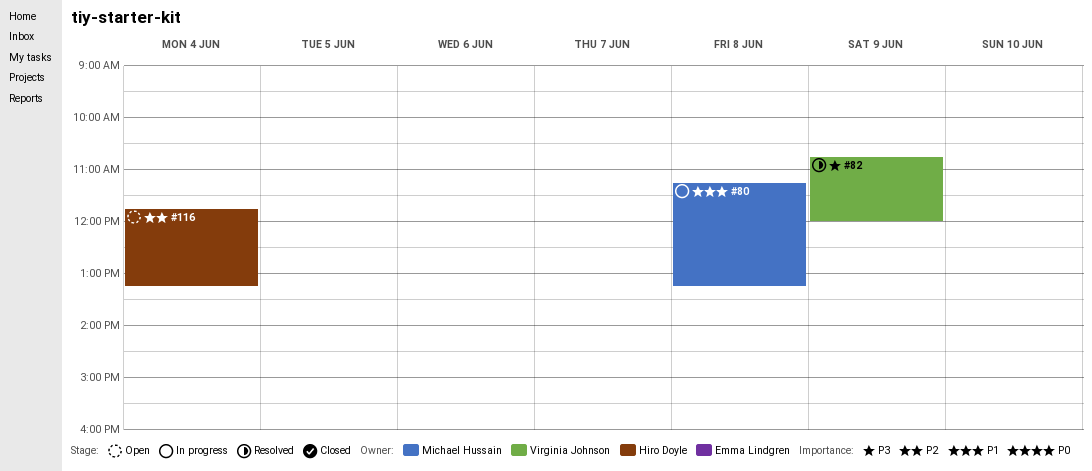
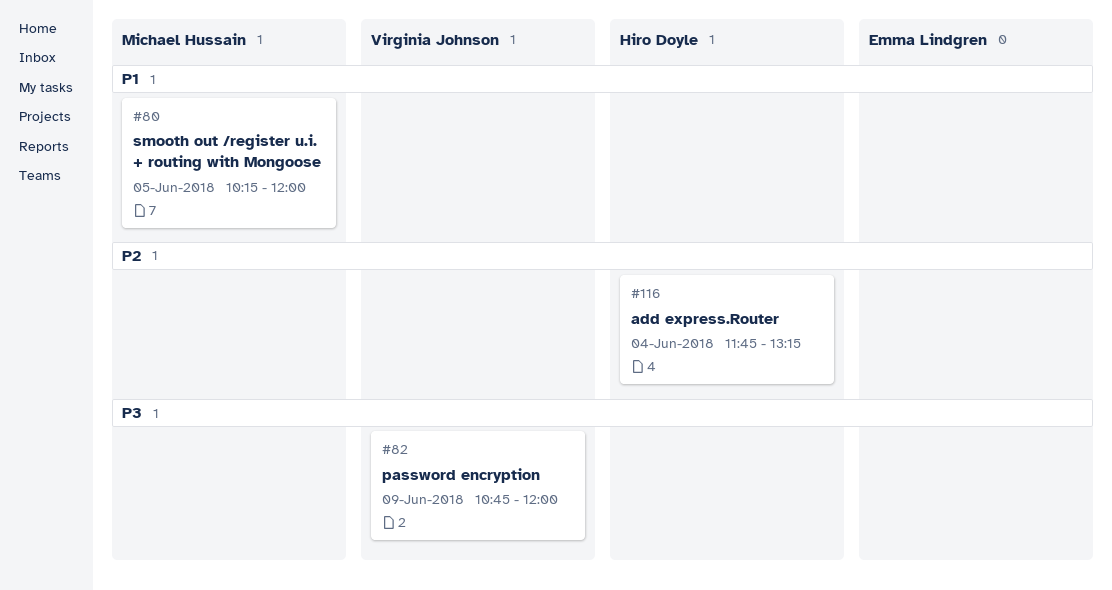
#80, day: Jun 8 -> Jun 5
#80, begins: 11:15 -> 10:15
#80, ends: 13:15 -> 12:00

